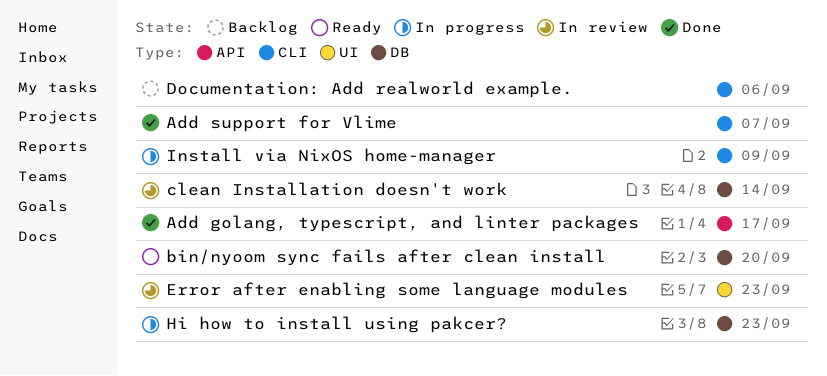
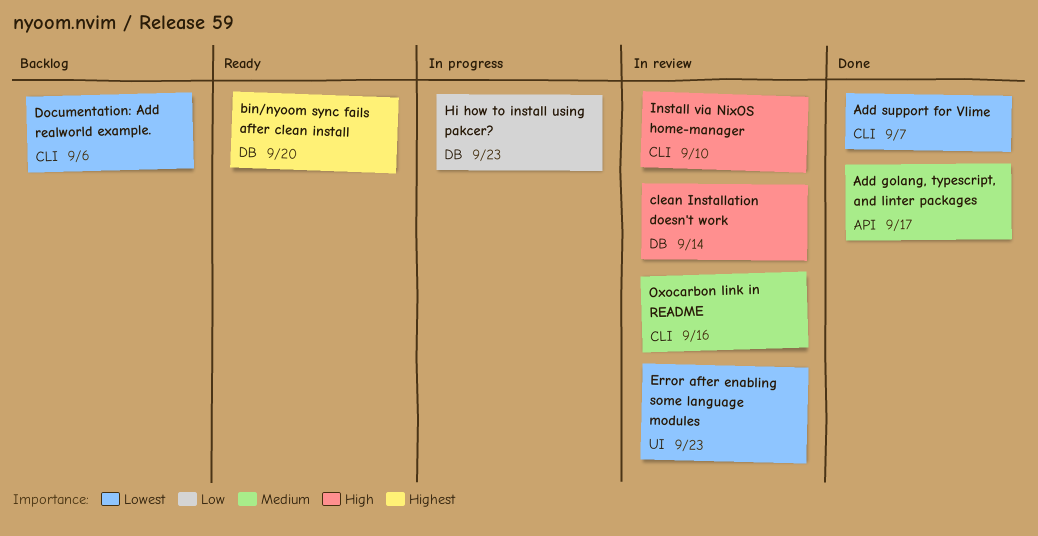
Install via NixOS home-manager, status: In progress -> In review
Install via NixOS home-manager, due: Sep 9 -> Sep 10
Oxocarbon link in README: none -> present

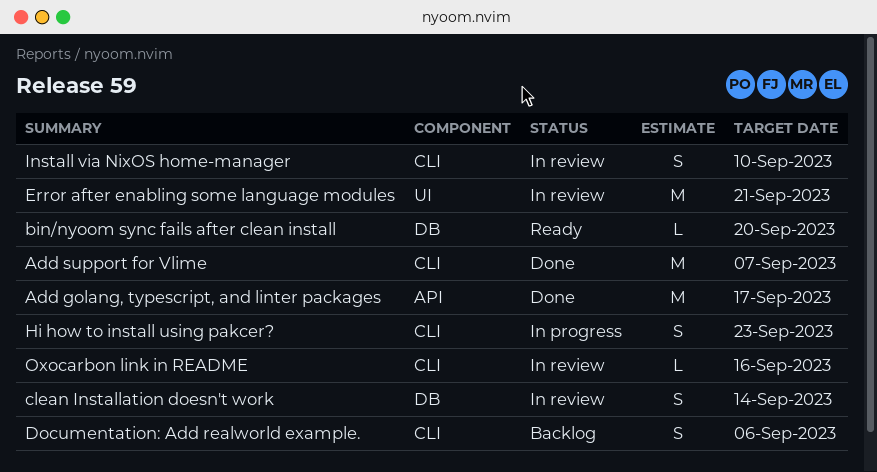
Error after enabling some language modules, due: Sep 23 -> Sep 21
Hi how to install using pakcer?, label: DB -> CLI

